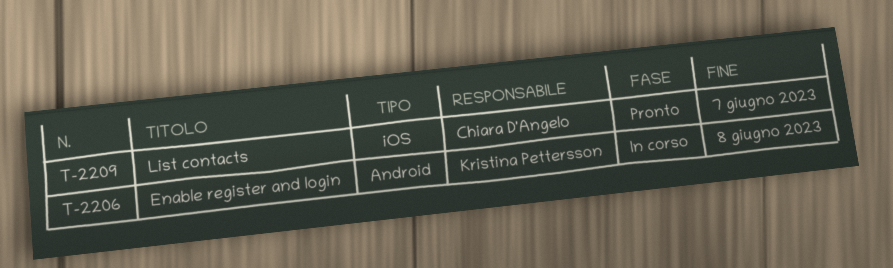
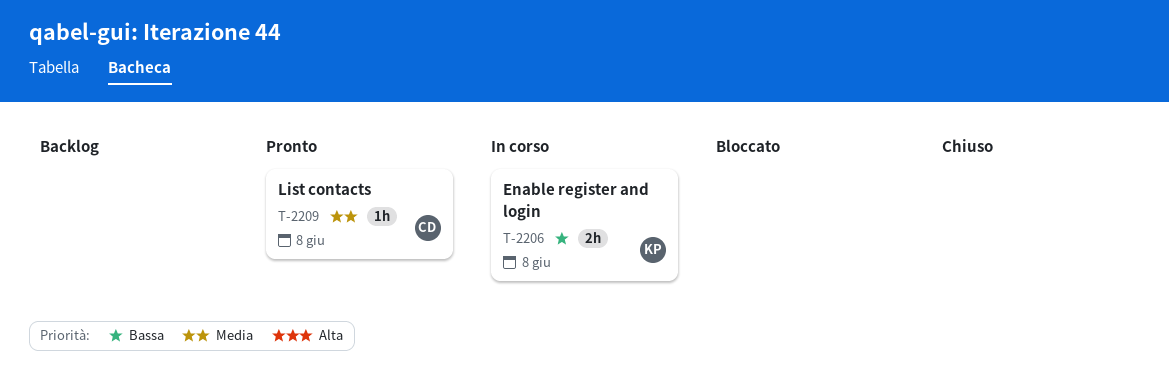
T-2209, due: Jun 7 -> Jun 8

